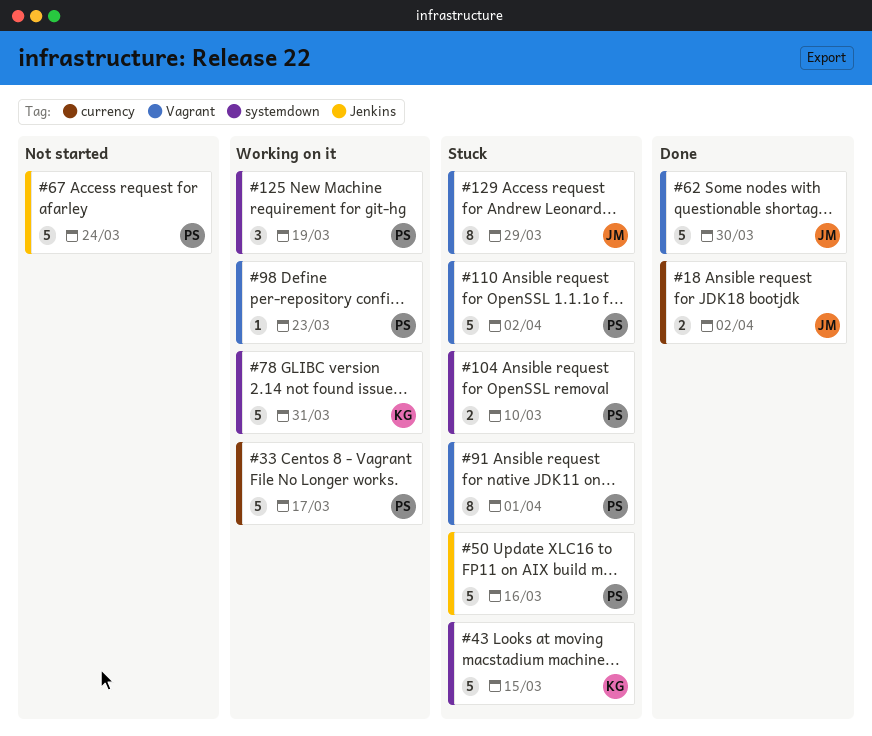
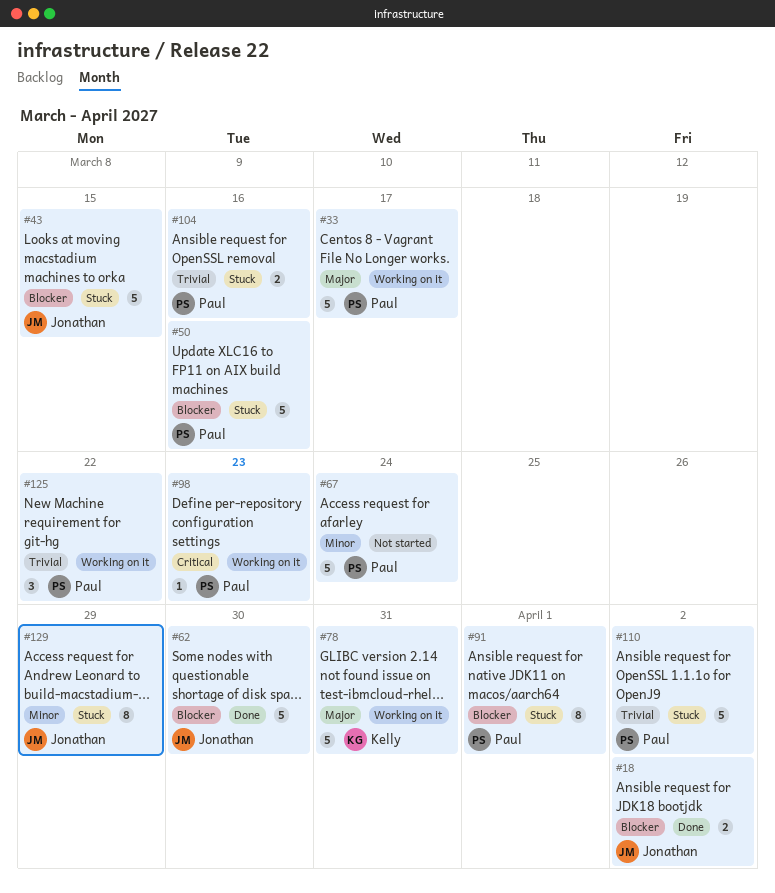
#43, owner: Kelly -> Jonathan
#104, due: Mar 10 -> Mar 16
#125, due: Mar 19 -> Mar 22

